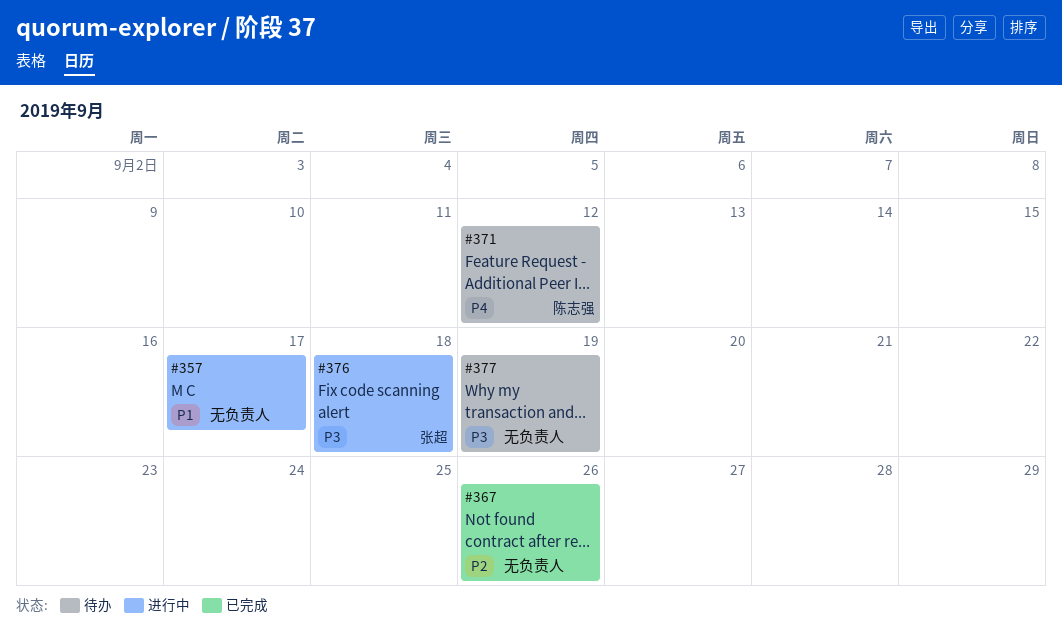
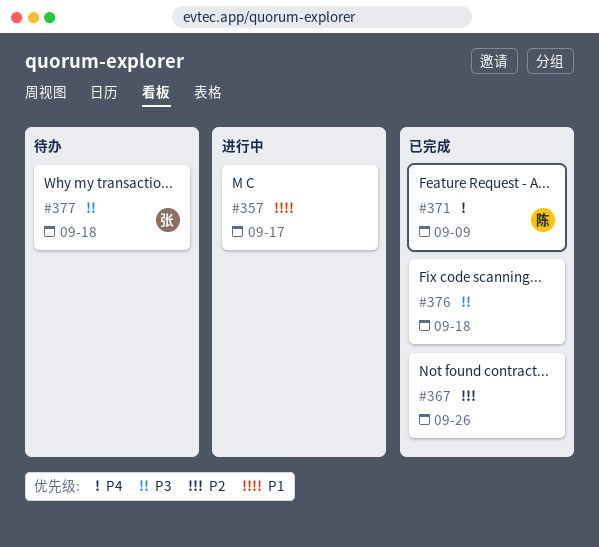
#371, status: 待办 -> 已完成
#371, due: Sep 12 -> Sep 9
#376, status: 进行中 -> 已完成
#376, owner: 张超 -> none
#377, owner: none -> 张超
#377, due: Sep 19 -> Sep 18

